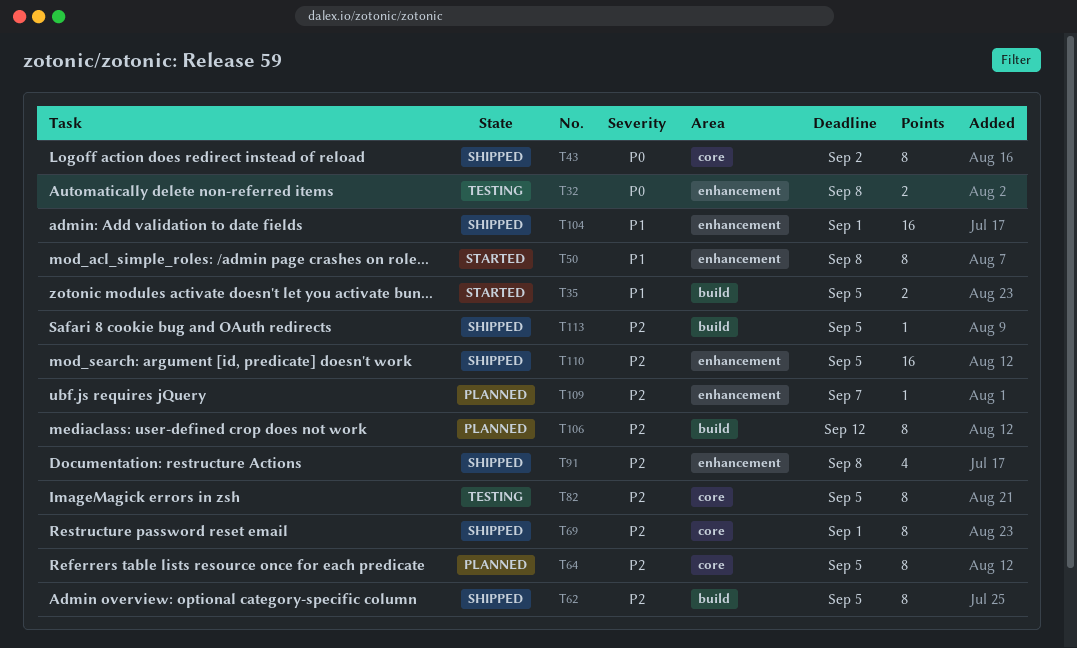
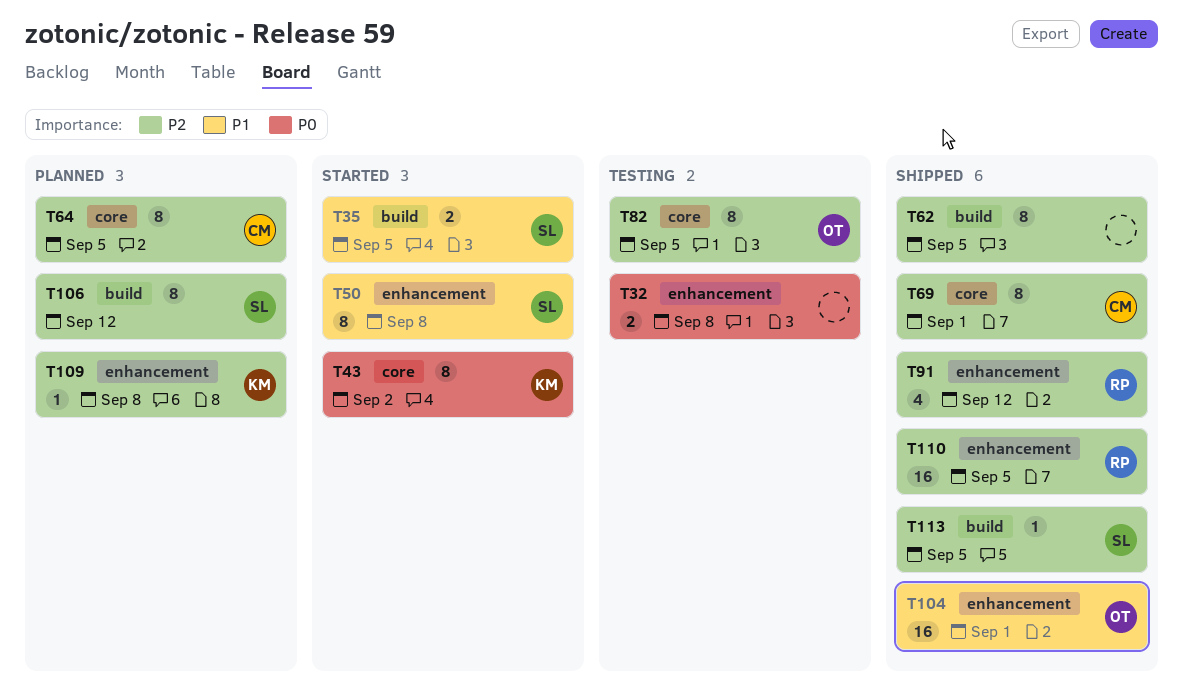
T43, status: Shipped -> Started
T91, due: Sep 8 -> Sep 12
T109, due: Sep 7 -> Sep 8

